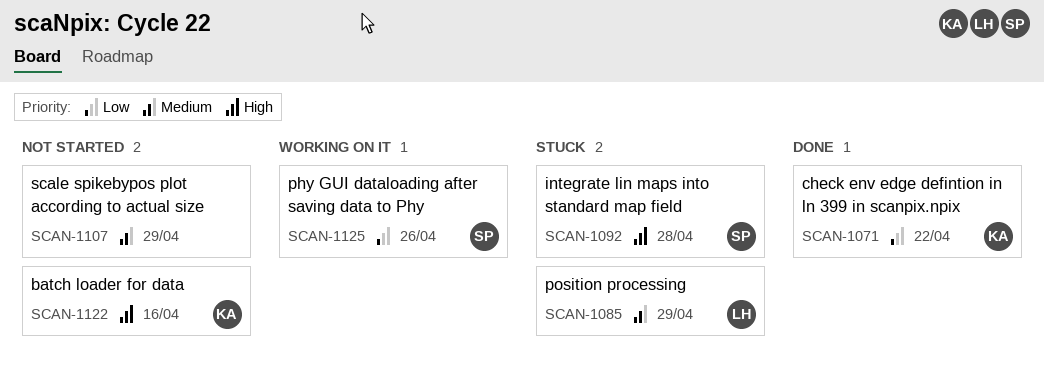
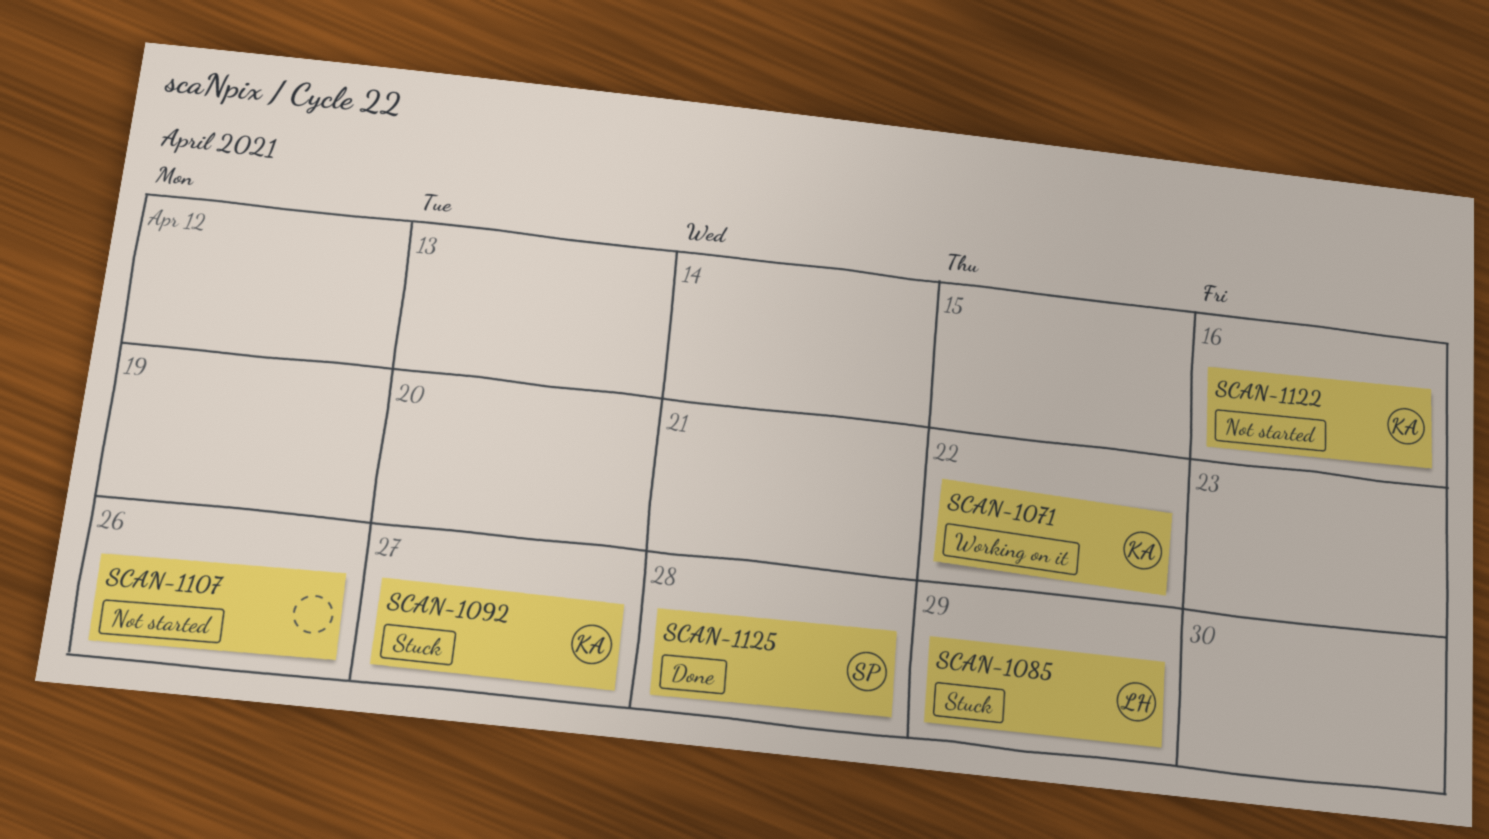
SCAN-1071, status: Done -> Working on it
SCAN-1092, owner: SP -> KA
SCAN-1092, due: Apr 28 -> Apr 27
SCAN-1107, due: Apr 29 -> Apr 26
SCAN-1125, status: Working on it -> Done
SCAN-1125, due: Apr 26 -> Apr 28

